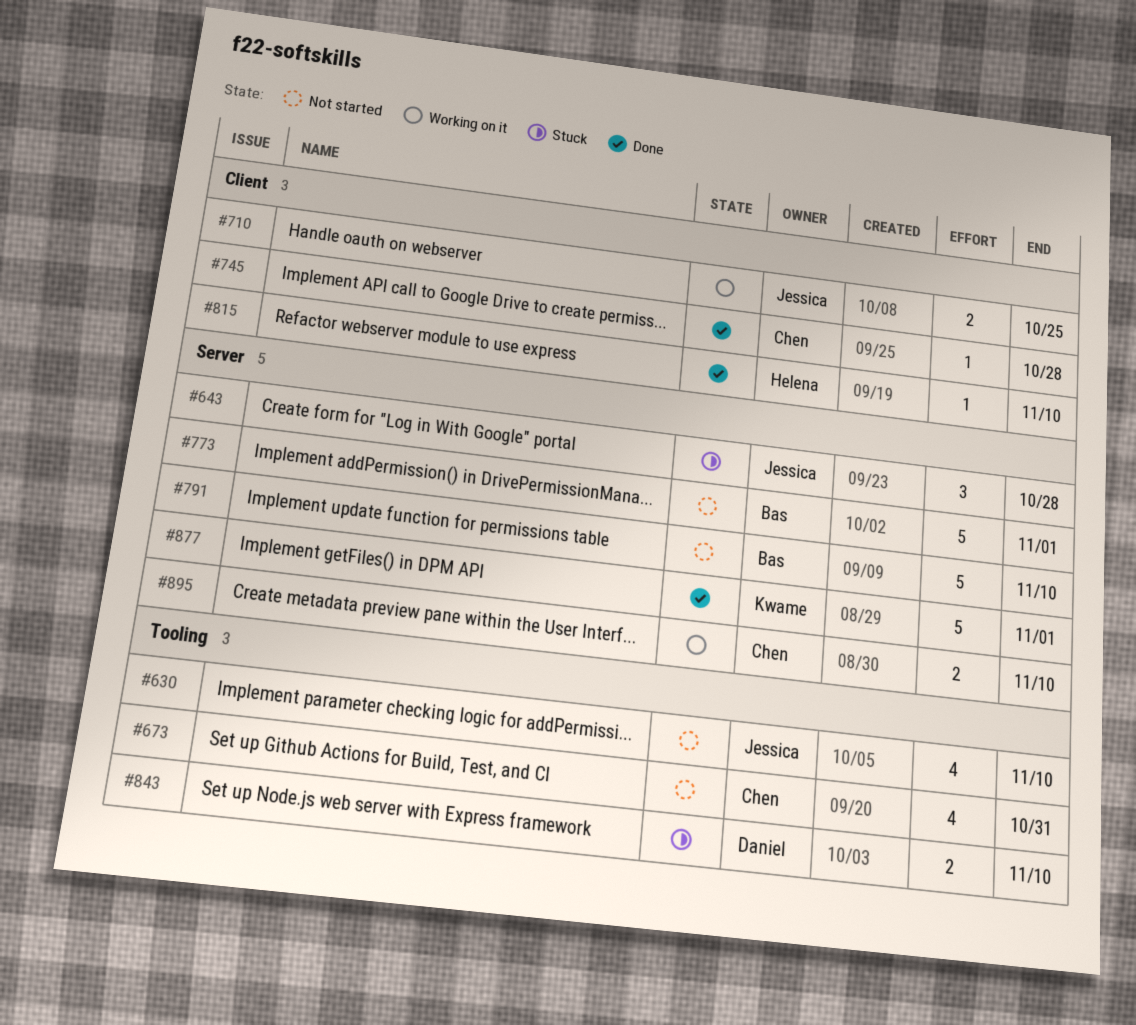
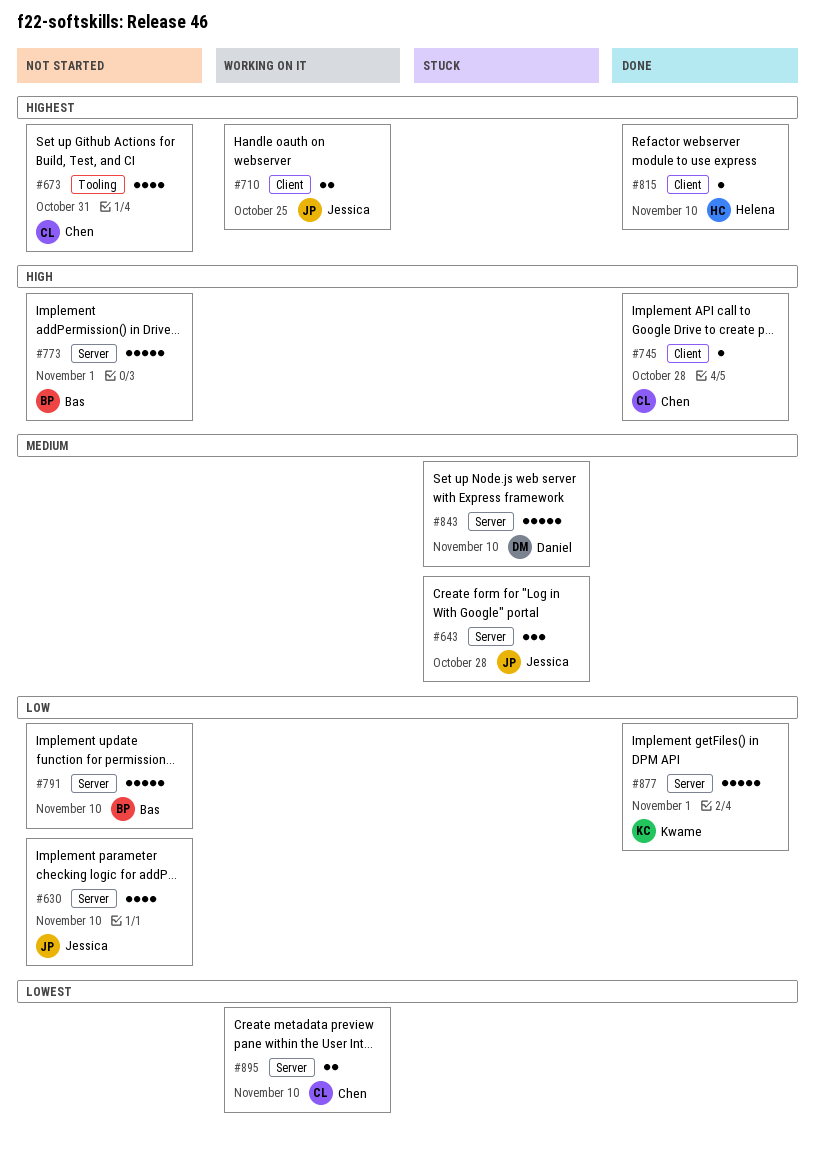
#630, label: Tooling -> Server
#843, label: Tooling -> Server
#843, estimate: 2 -> 5

